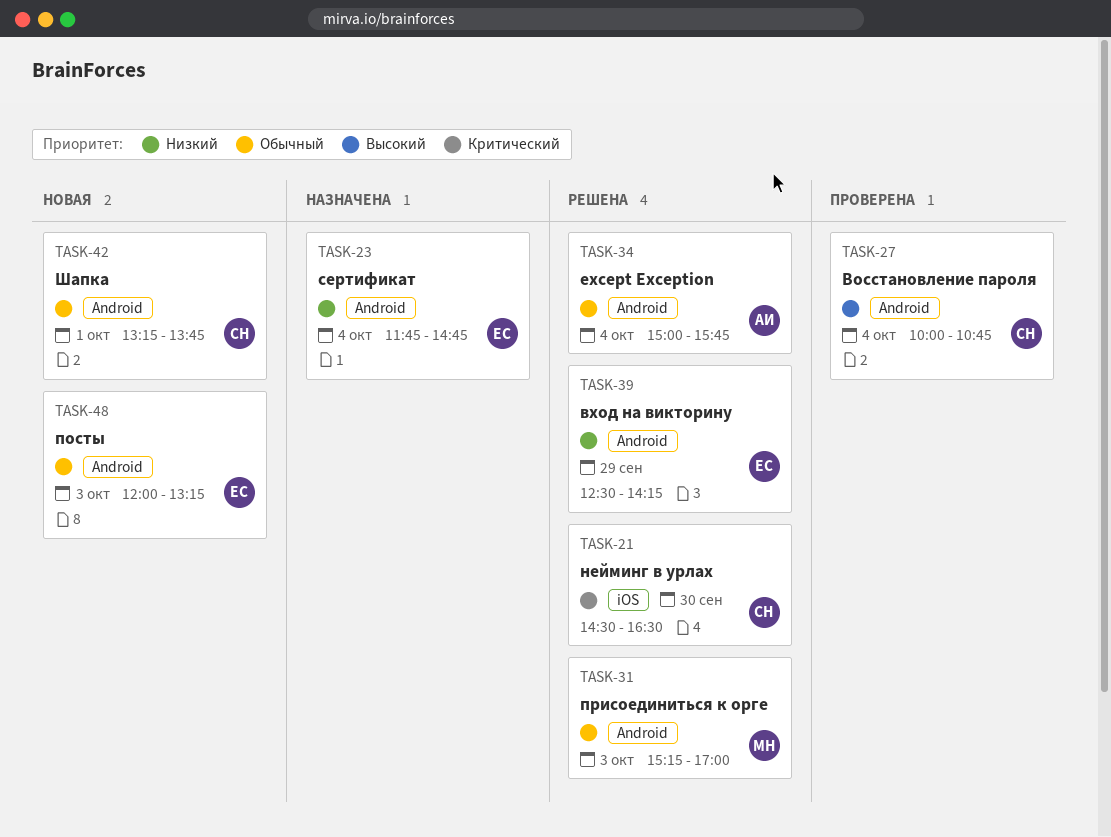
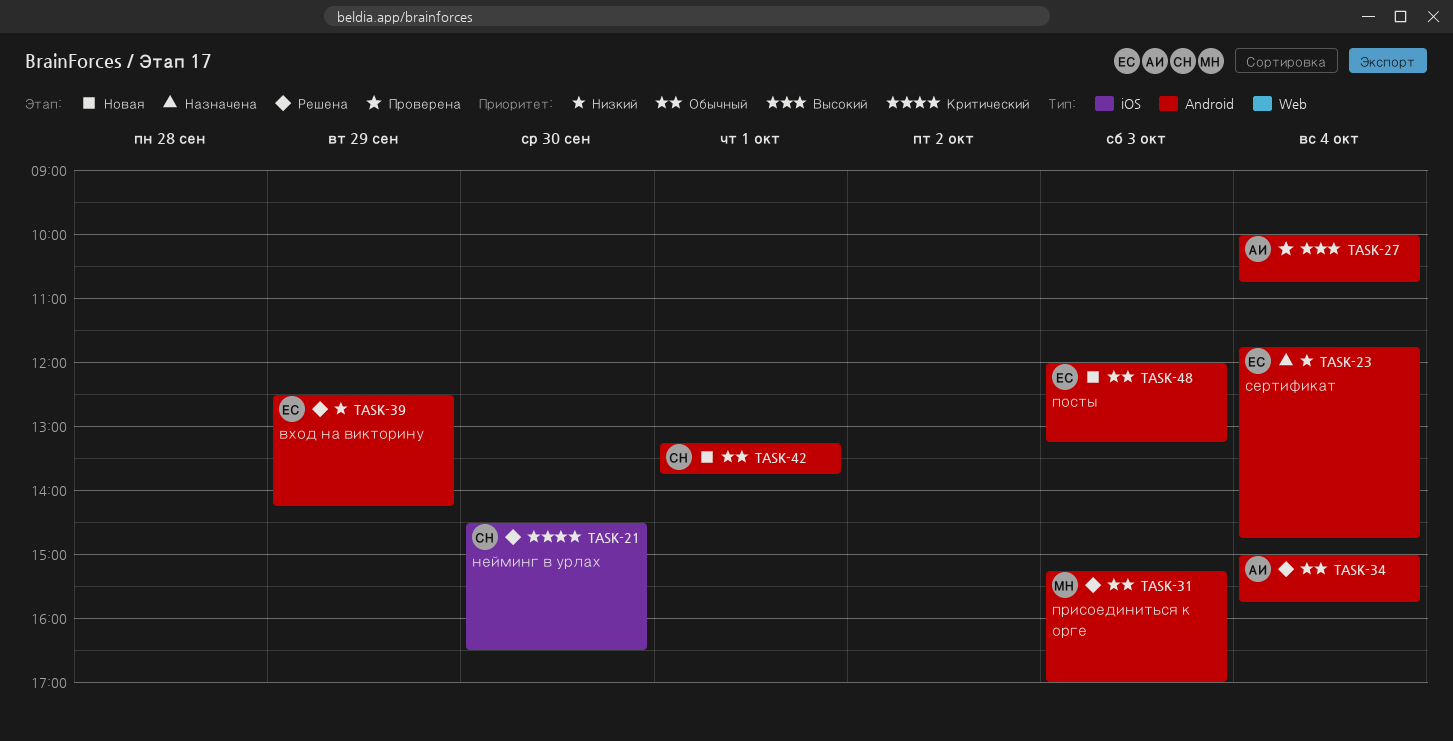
TASK-27, owner: СН -> АИ

